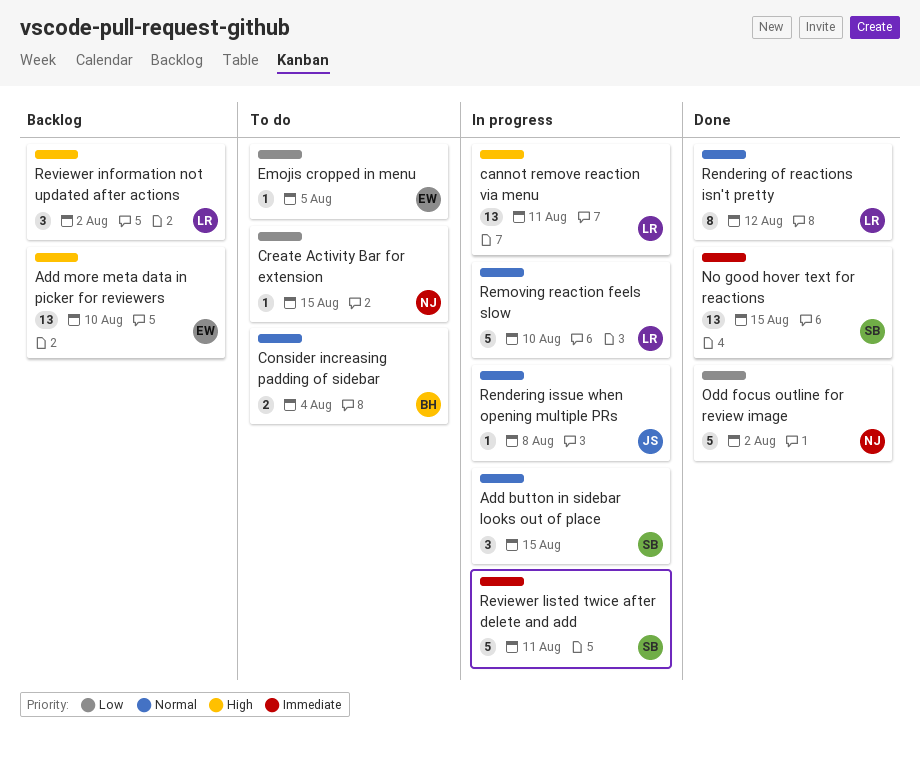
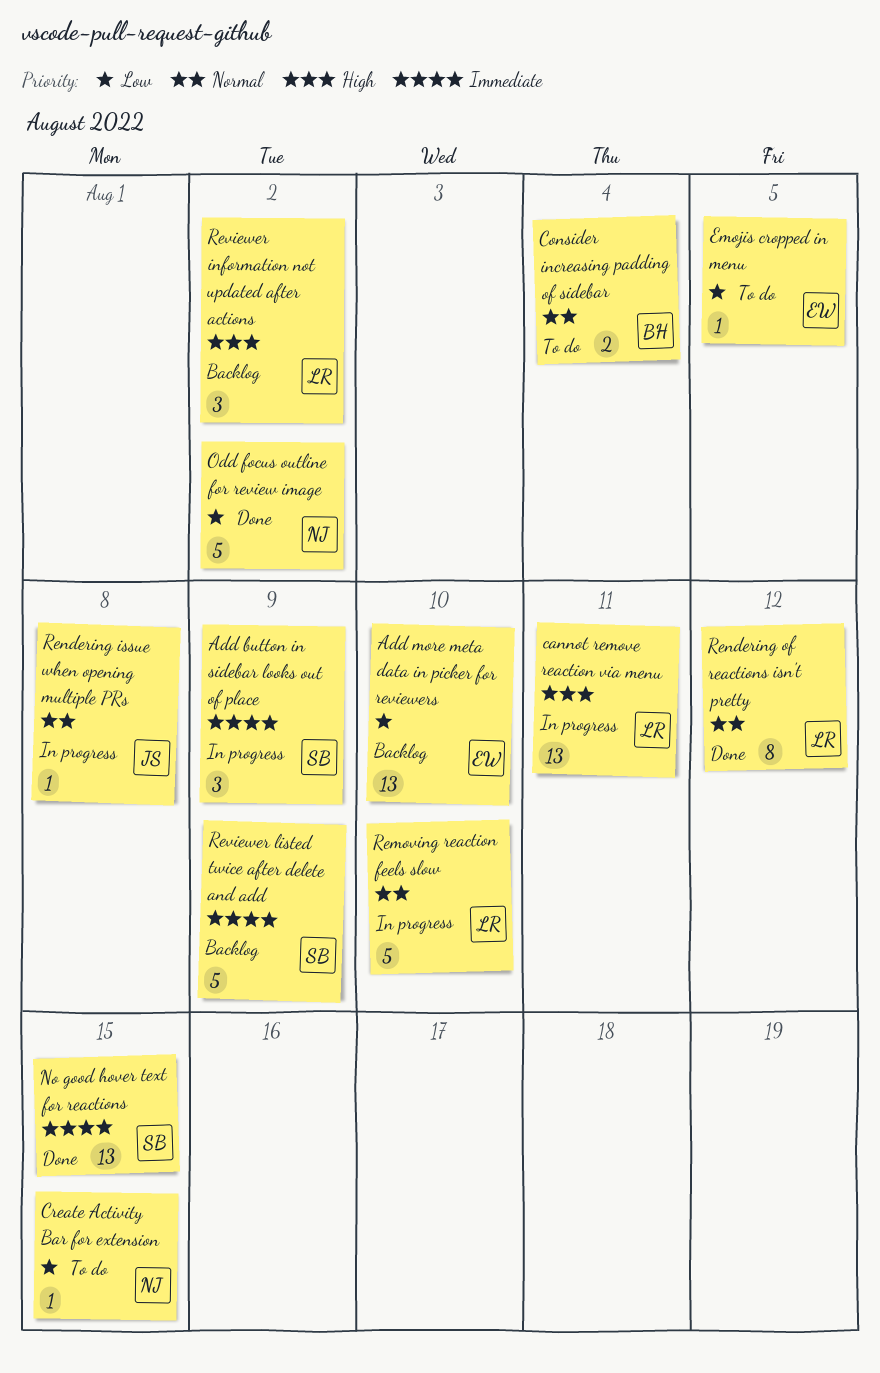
Add button in sidebar looks out of place, priority: Normal -> Immediate
Add button in sidebar looks out of place, due: Aug 15 -> Aug 9
Add more meta data in picker for reviewers, priority: High -> Low
Reviewer listed twice after delete and add, status: In progress -> Backlog
Reviewer listed twice after delete and add, due: Aug 11 -> Aug 9

